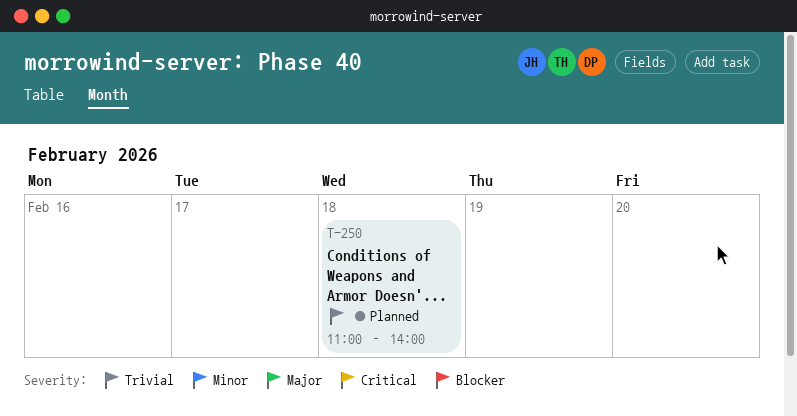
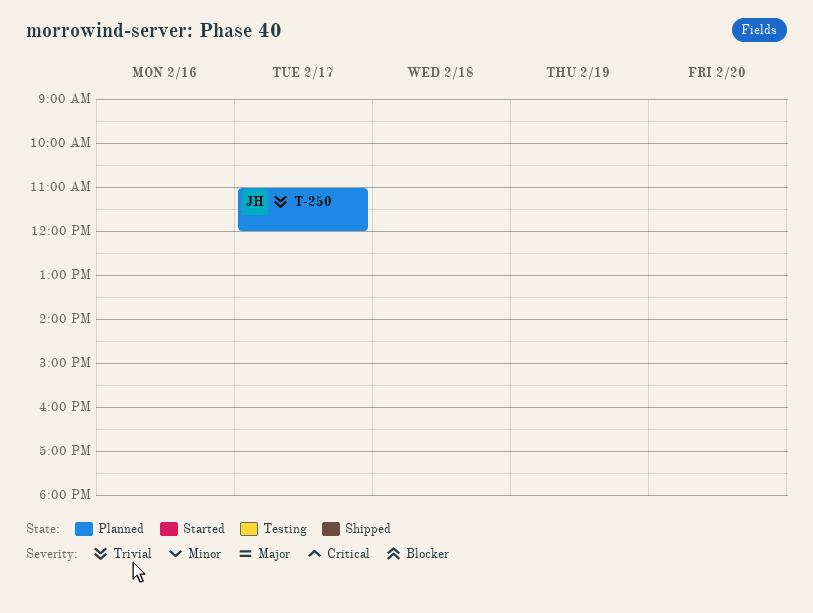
T-250, day: Feb 18 -> Feb 17
T-250, ends: 14:00 -> 12:00

